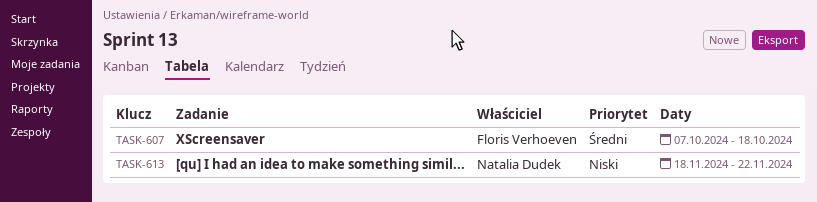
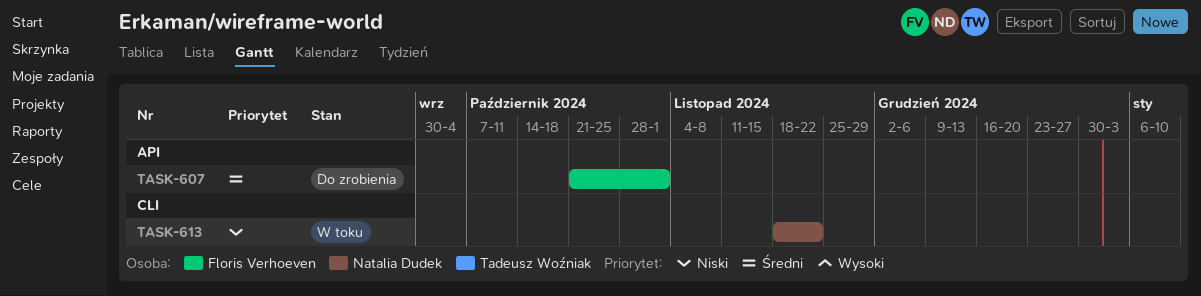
TASK-607, start: Oct 7 -> Oct 21
TASK-607, due: Oct 18 -> Nov 1

